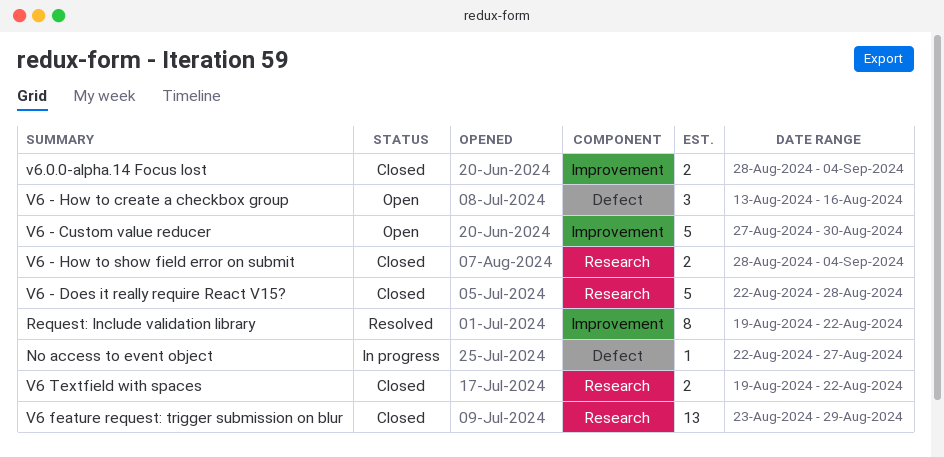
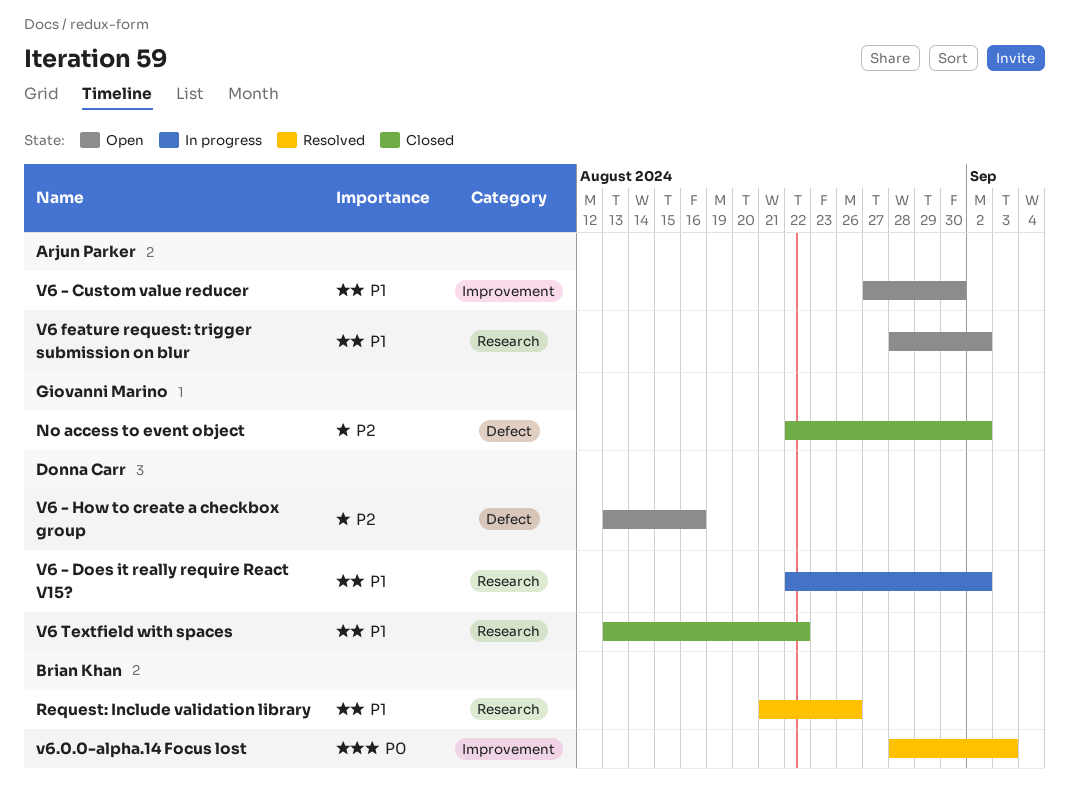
No access to event object, status: In progress -> Closed
No access to event object, due: Aug 27 -> Sep 2
Request: Include validation library, label: Improvement -> Research
Request: Include validation library, start: Aug 19 -> Aug 21
Request: Include validation library, due: Aug 22 -> Aug 26
V6 - Does it really require React V15?, status: Closed -> In progress
V6 - Does it really require React V15?, due: Aug 28 -> Sep 2
V6 - How to show field error on submit: present -> none
V6 feature request: trigger submission on blur, status: Closed -> Open
V6 feature request: trigger submission on blur, start: Aug 23 -> Aug 28
V6 feature request: trigger submission on blur, due: Aug 29 -> Sep 2
V6 Textfield with spaces, start: Aug 19 -> Aug 13
v6.0.0-alpha.14 Focus lost, status: Closed -> Resolved
v6.0.0-alpha.14 Focus lost, due: Sep 4 -> Sep 3

